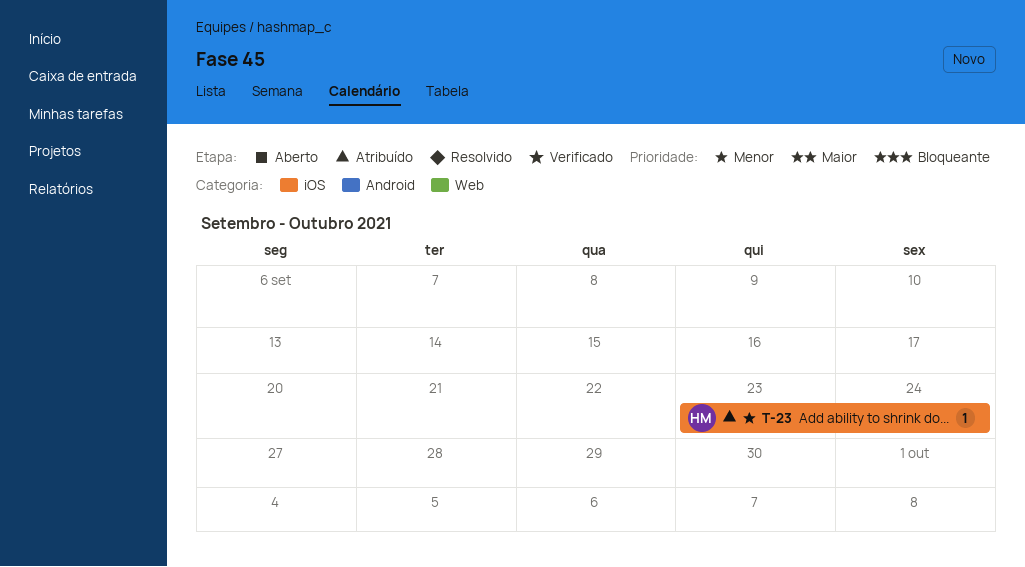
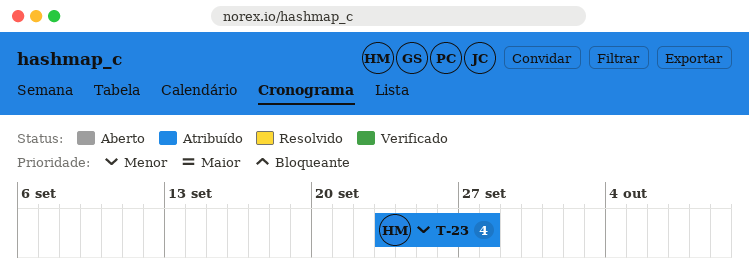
T-23, estimate: 1 -> 4
T-23, due: Sep 24 -> Sep 28

